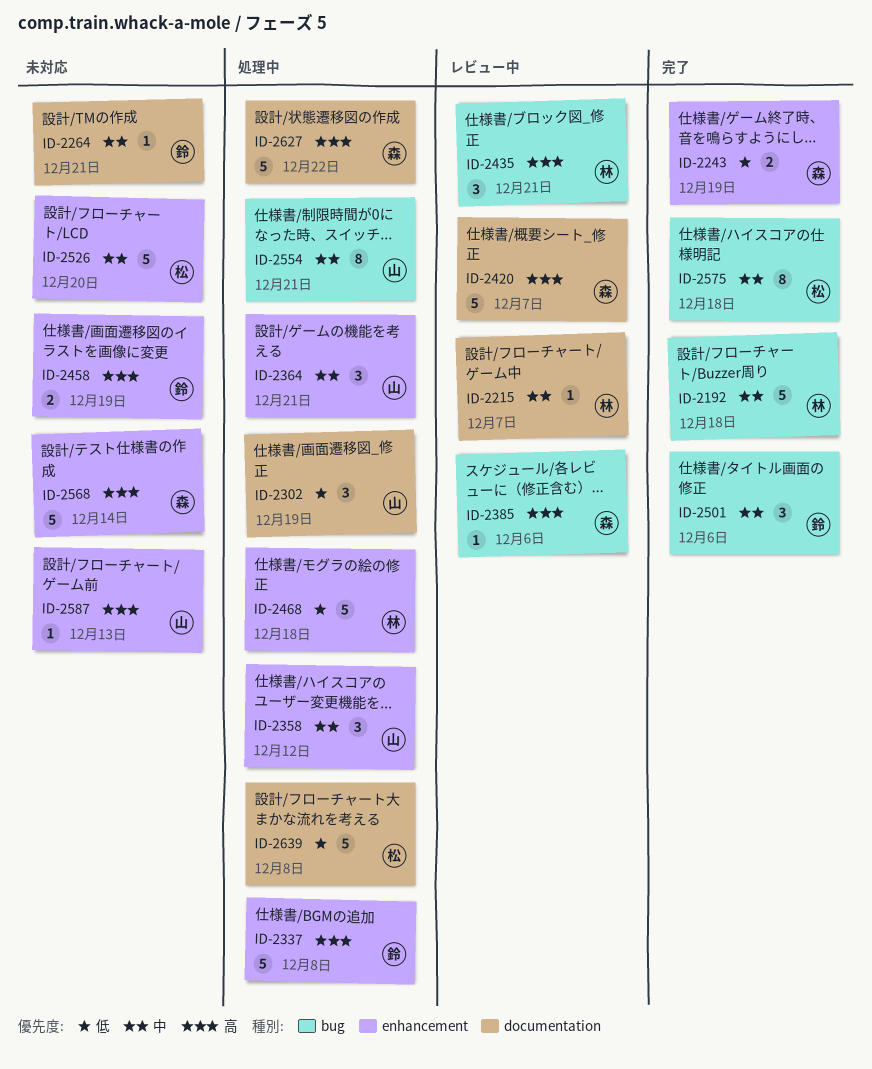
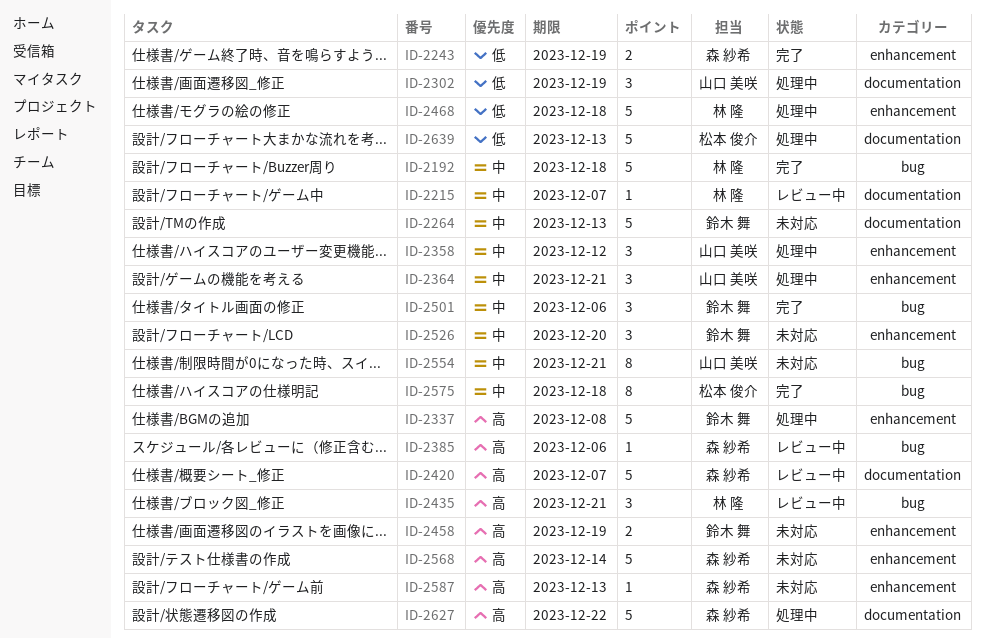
ID-2264, estimate: 1 -> 5
ID-2264, due: Dec 21 -> Dec 13
ID-2526, owner: 松本 俊介 -> 鈴木 舞
ID-2526, estimate: 5 -> 3
ID-2554, status: 処理中 -> 未対応
ID-2587, owner: 山口 美咲 -> 森 紗希
ID-2639, due: Dec 8 -> Dec 13

